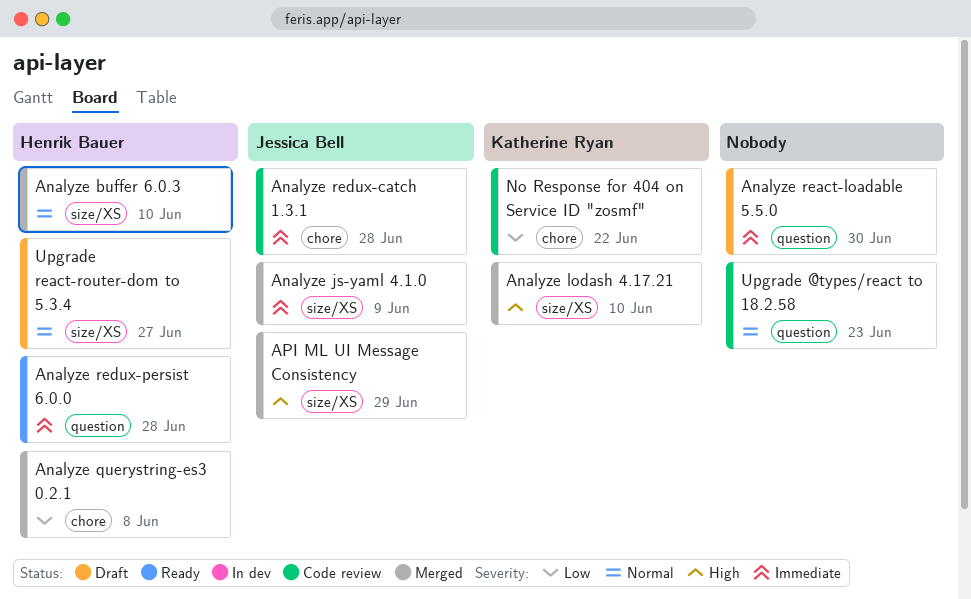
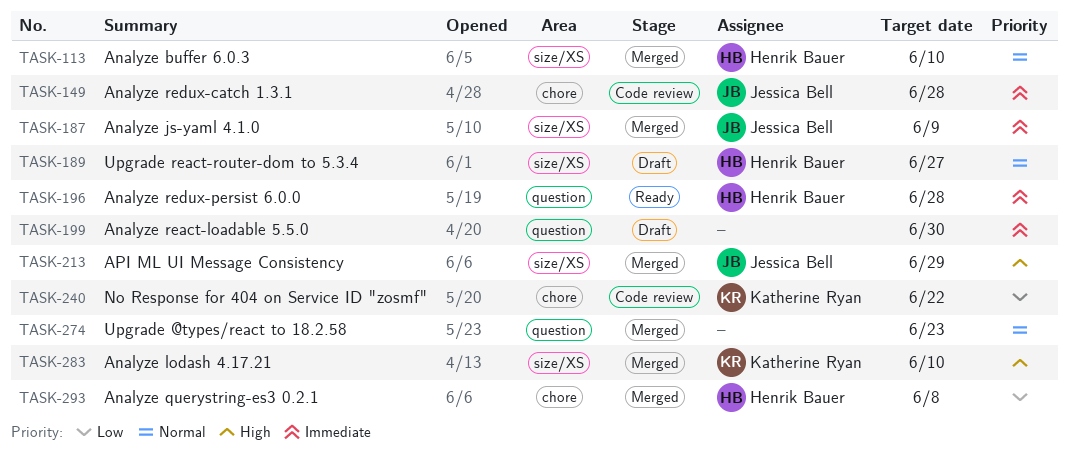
Upgrade @types/react to 18.2.58, status: Code review -> Merged

